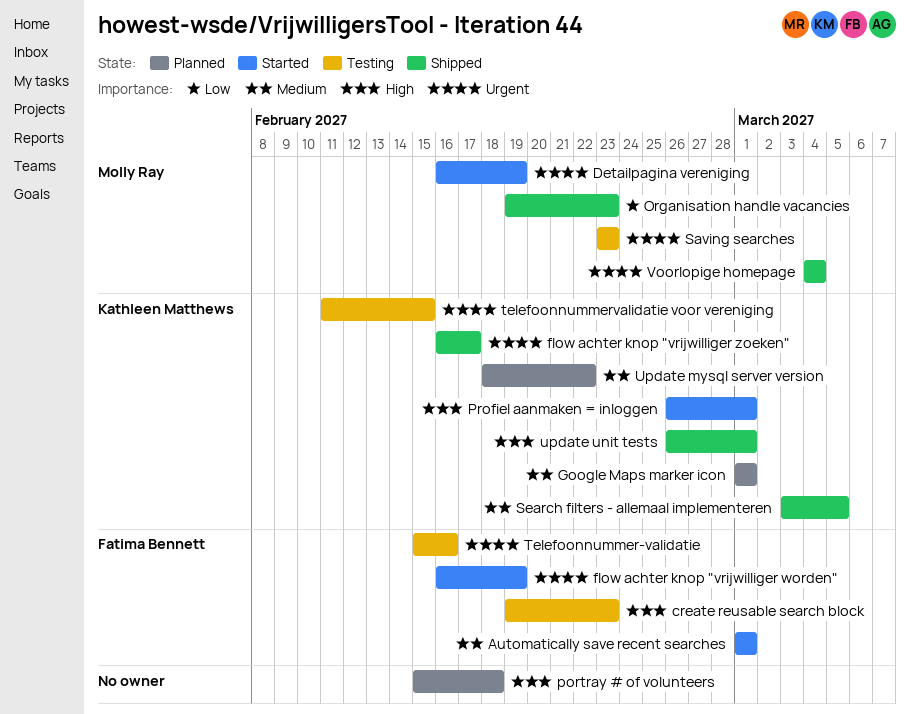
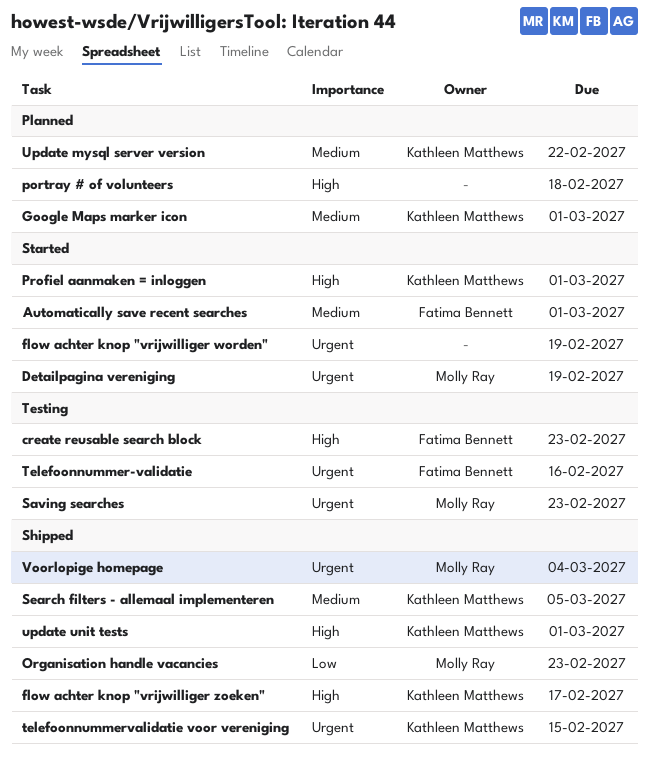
flow achter knop "vrijwilliger worden", owner: Fatima Bennett -> none
flow achter knop "vrijwilliger zoeken", priority: Urgent -> High
telefoonnummervalidatie voor vereniging, status: Testing -> Shipped

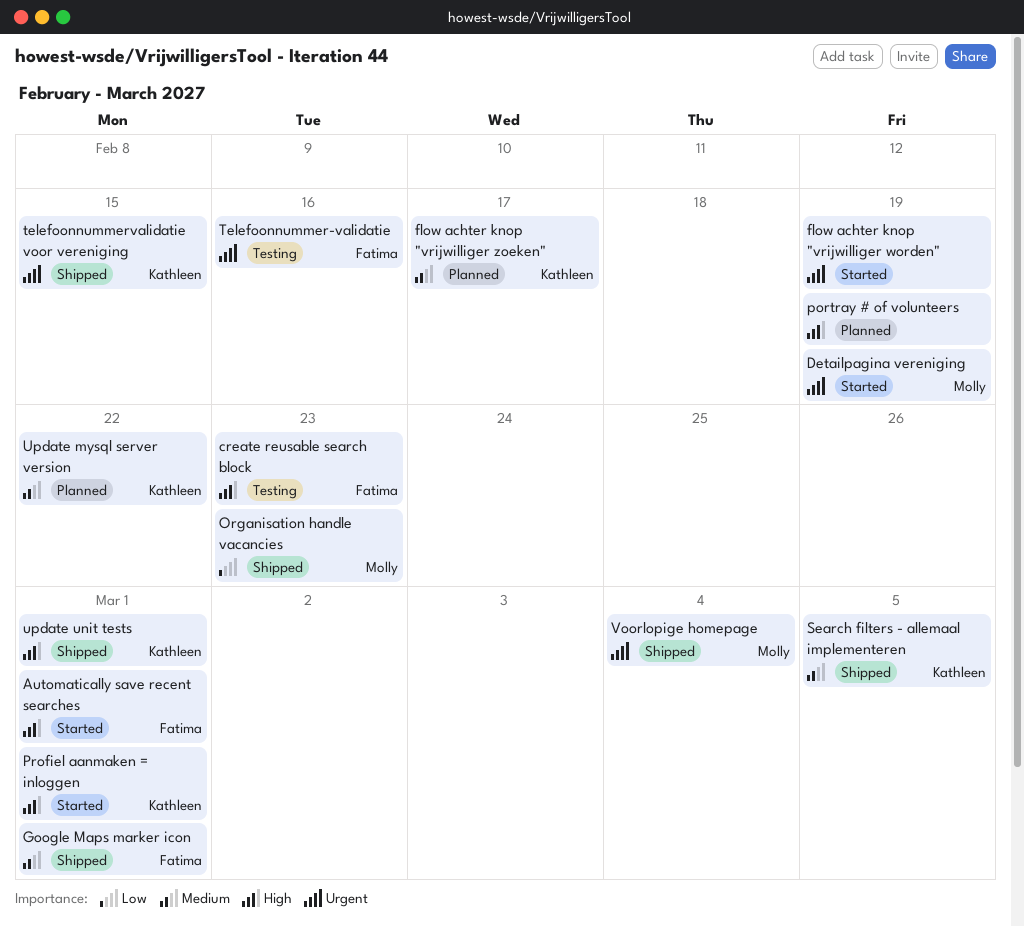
Automatically save recent searches, priority: Medium -> High
flow achter knop "vrijwilliger zoeken", status: Shipped -> Planned
flow achter knop "vrijwilliger zoeken", priority: High -> Medium
Google Maps marker icon, status: Planned -> Shipped
Google Maps marker icon, owner: Kathleen Matthews -> Fatima Bennett
portray # of volunteers, due: Feb 18 -> Feb 19
Saving searches: present -> none

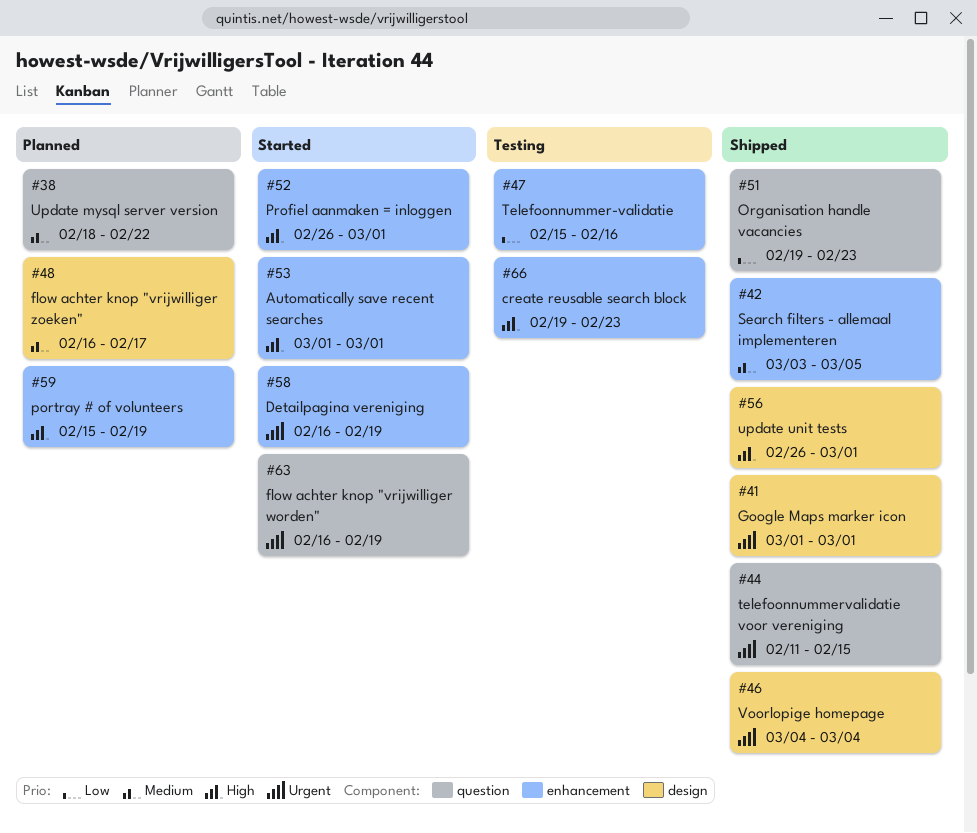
Google Maps marker icon, priority: Medium -> Urgent
Telefoonnummer-validatie, priority: Urgent -> Low

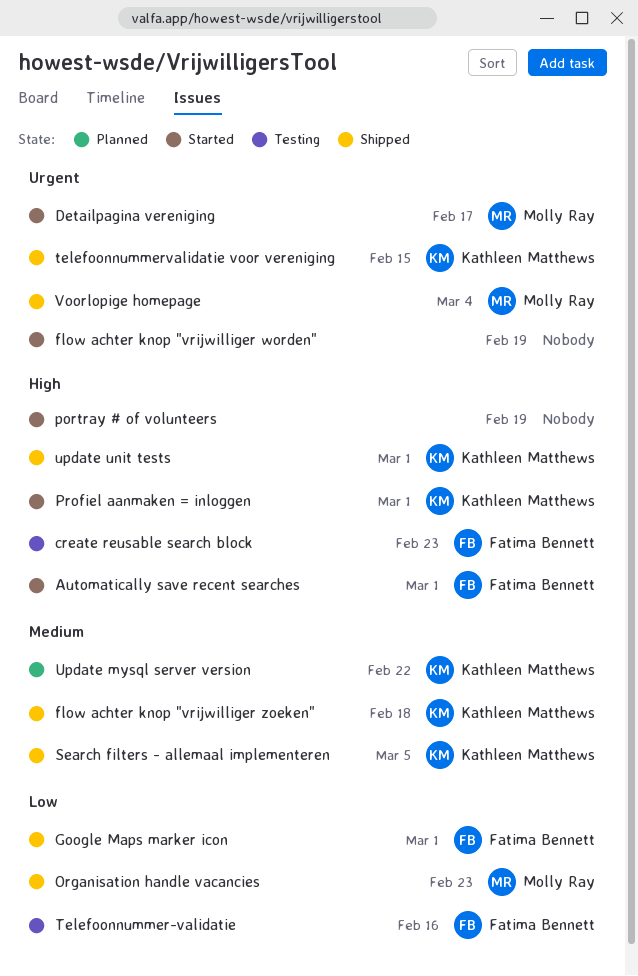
Detailpagina vereniging, due: Feb 19 -> Feb 17
flow achter knop "vrijwilliger zoeken", status: Planned -> Shipped
flow achter knop "vrijwilliger zoeken", due: Feb 17 -> Feb 18
Google Maps marker icon, priority: Urgent -> Low
portray # of volunteers, status: Planned -> Started

